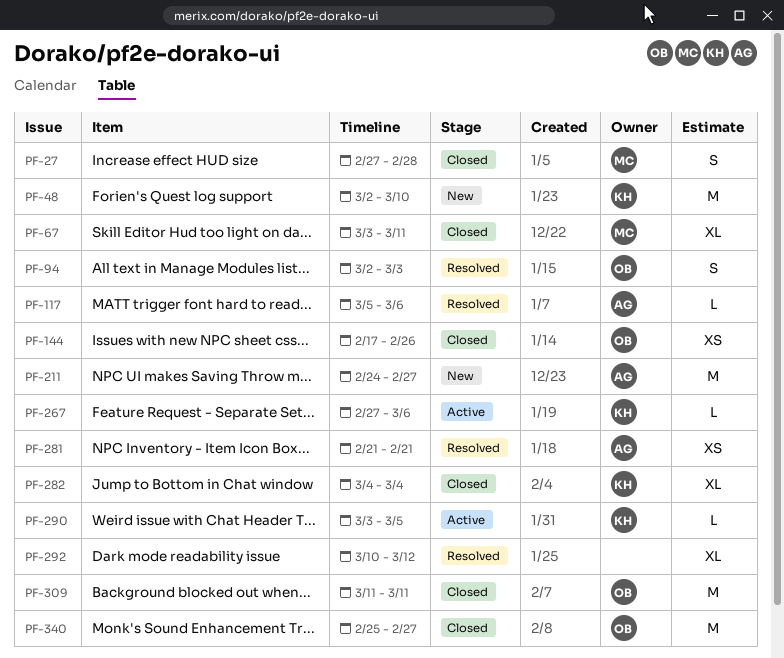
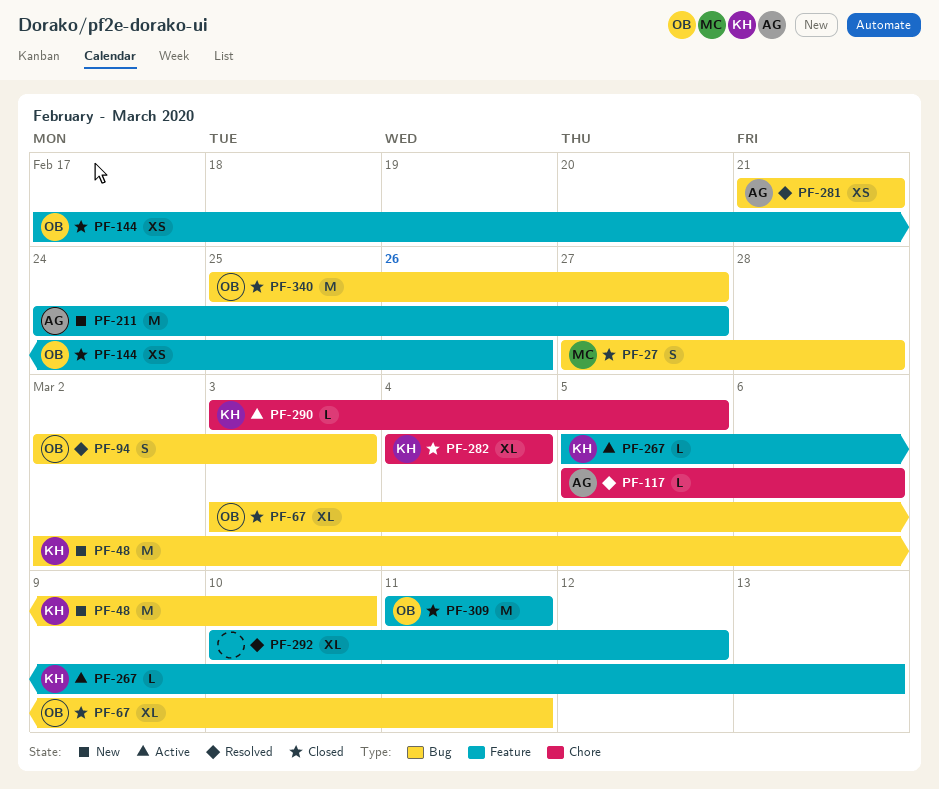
PF-67, owner: MC -> OB
PF-267, start: Feb 27 -> Mar 5
PF-267, due: Mar 6 -> Mar 13

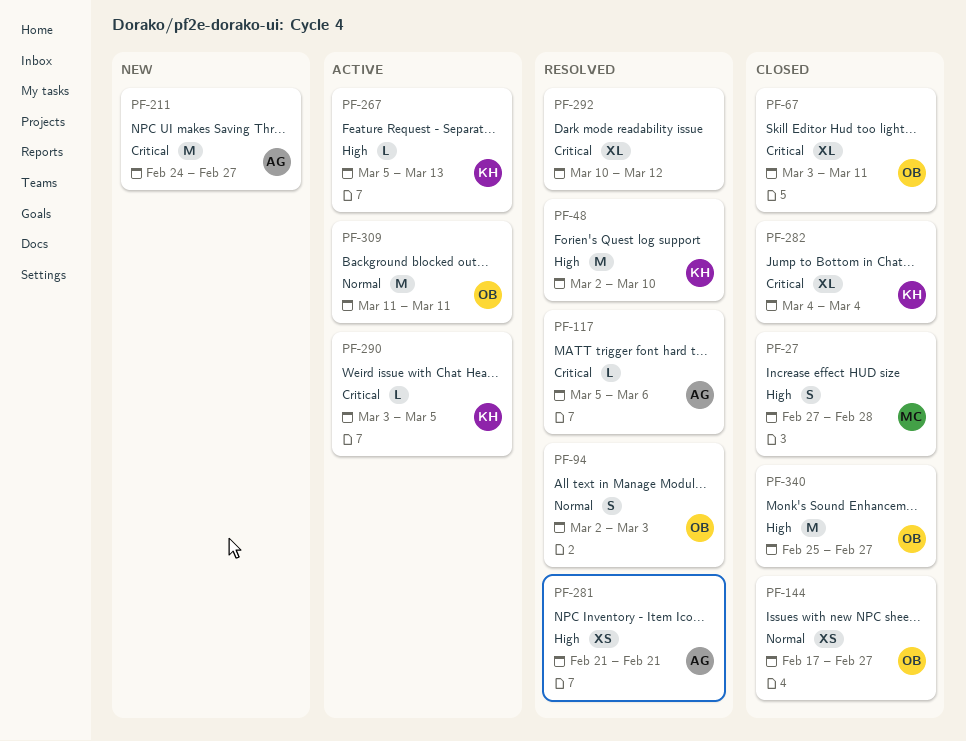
PF-48, status: New -> Resolved
PF-144, due: Feb 26 -> Feb 27
PF-309, status: Closed -> Active

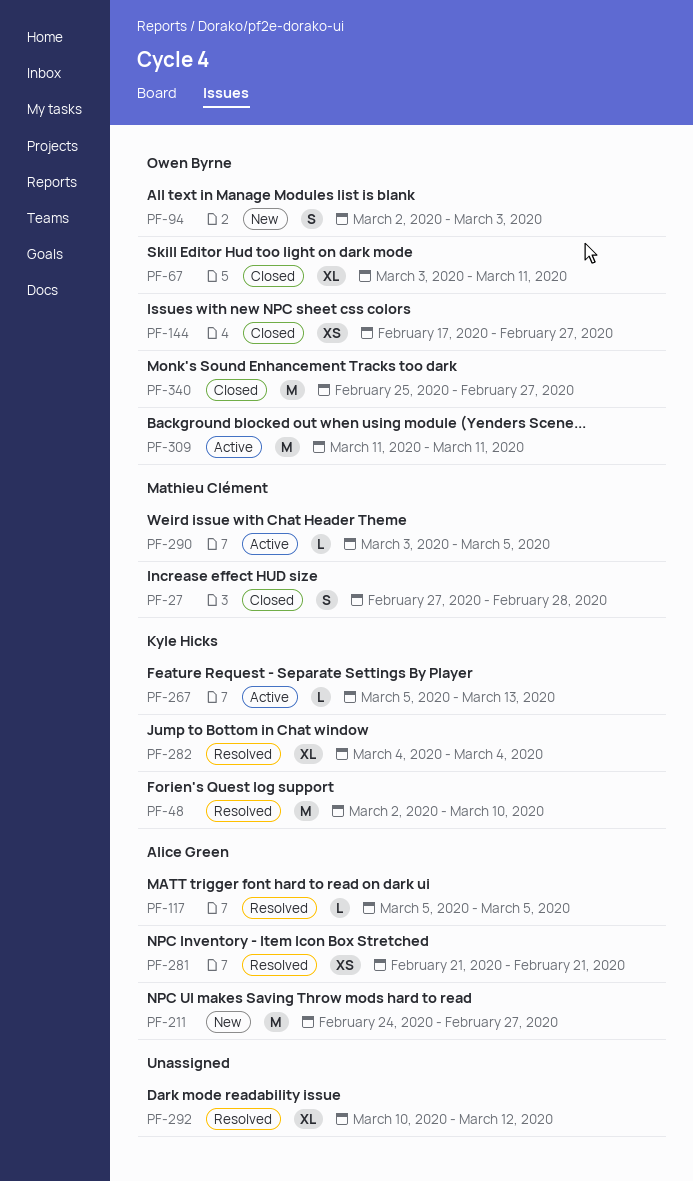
PF-94, status: Resolved -> New
PF-117, due: Mar 6 -> Mar 5
PF-282, status: Closed -> Resolved
PF-290, owner: Kyle Hicks -> Mathieu Clément

